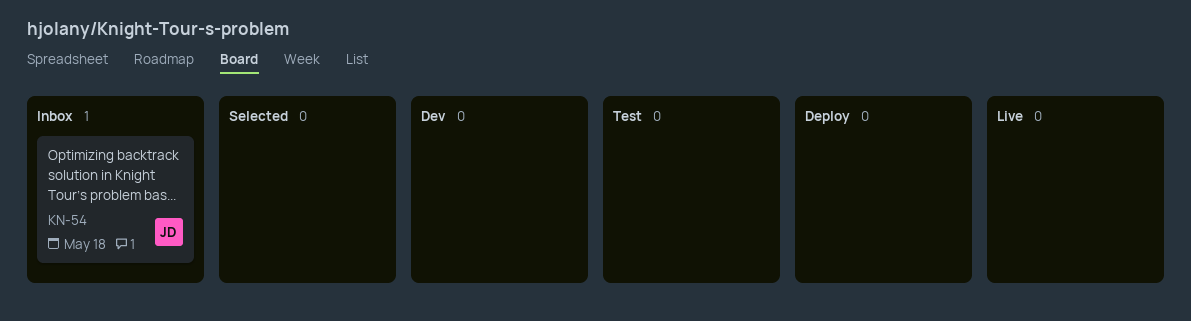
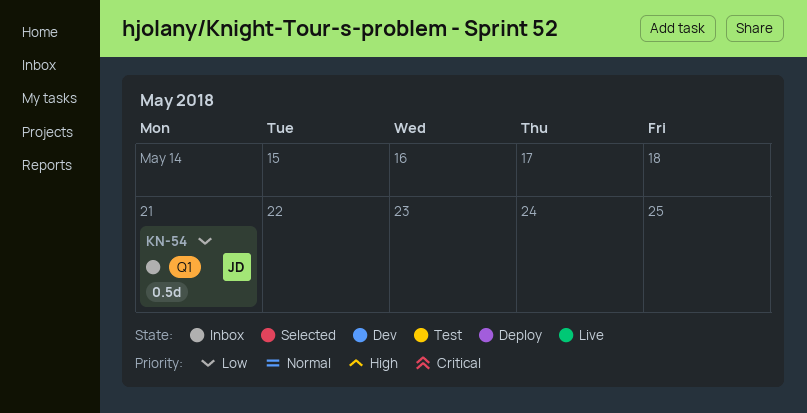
KN-54, due: May 18 -> May 21

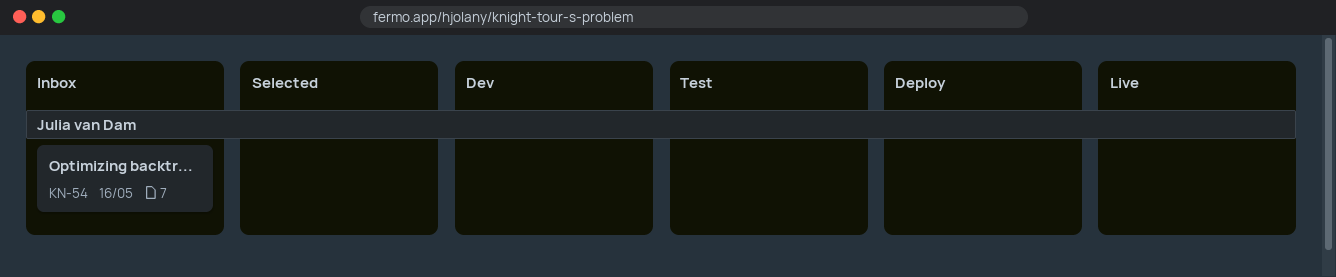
KN-54, due: May 21 -> May 16

